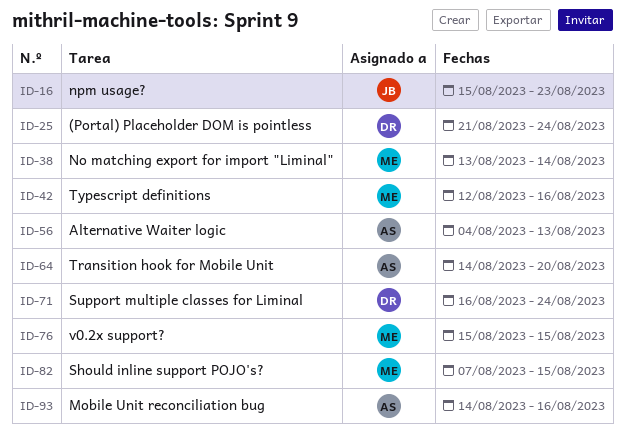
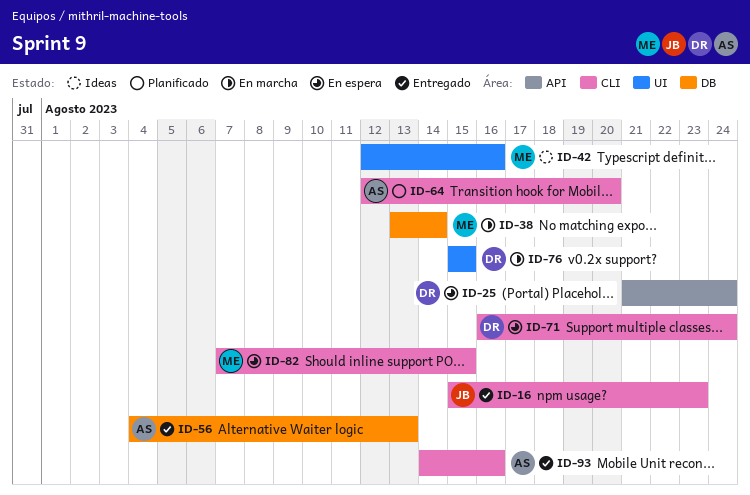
ID-64, start: Aug 14 -> Aug 12
ID-76, owner: ME -> DR

